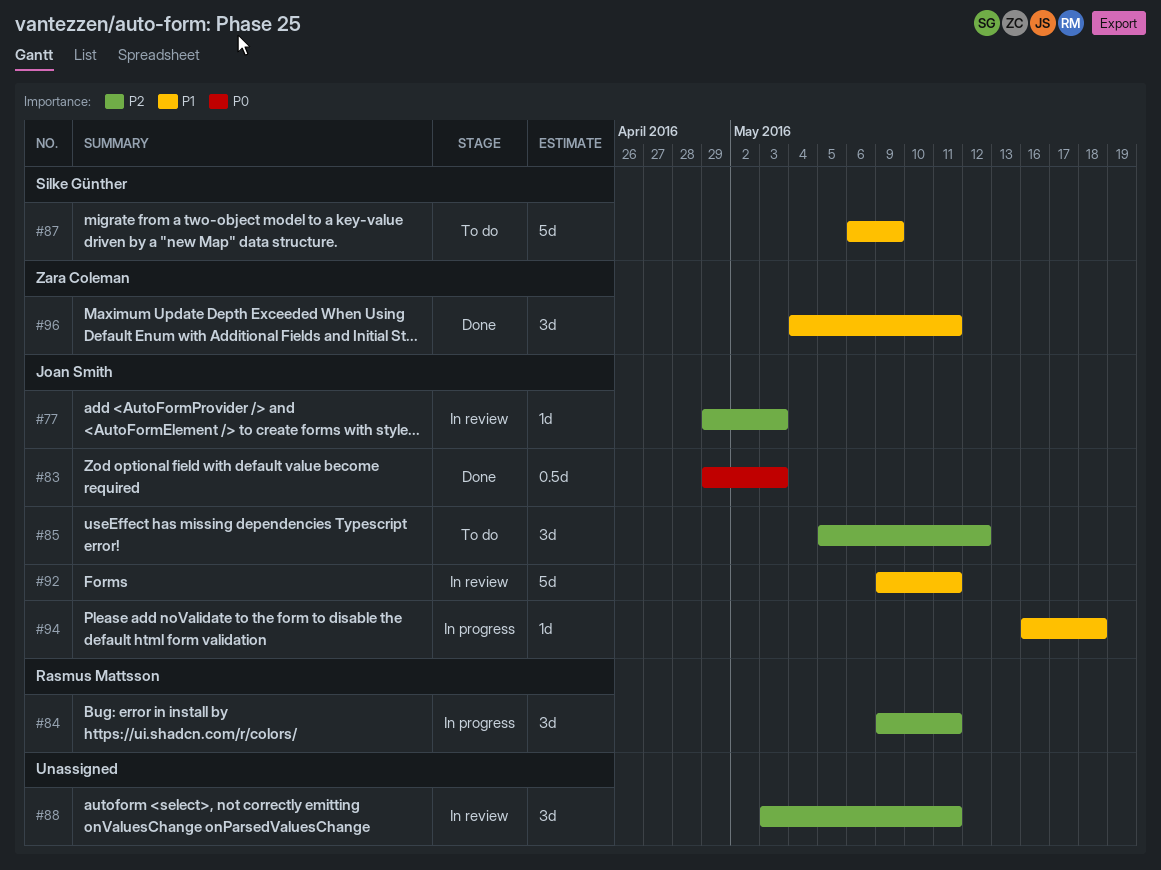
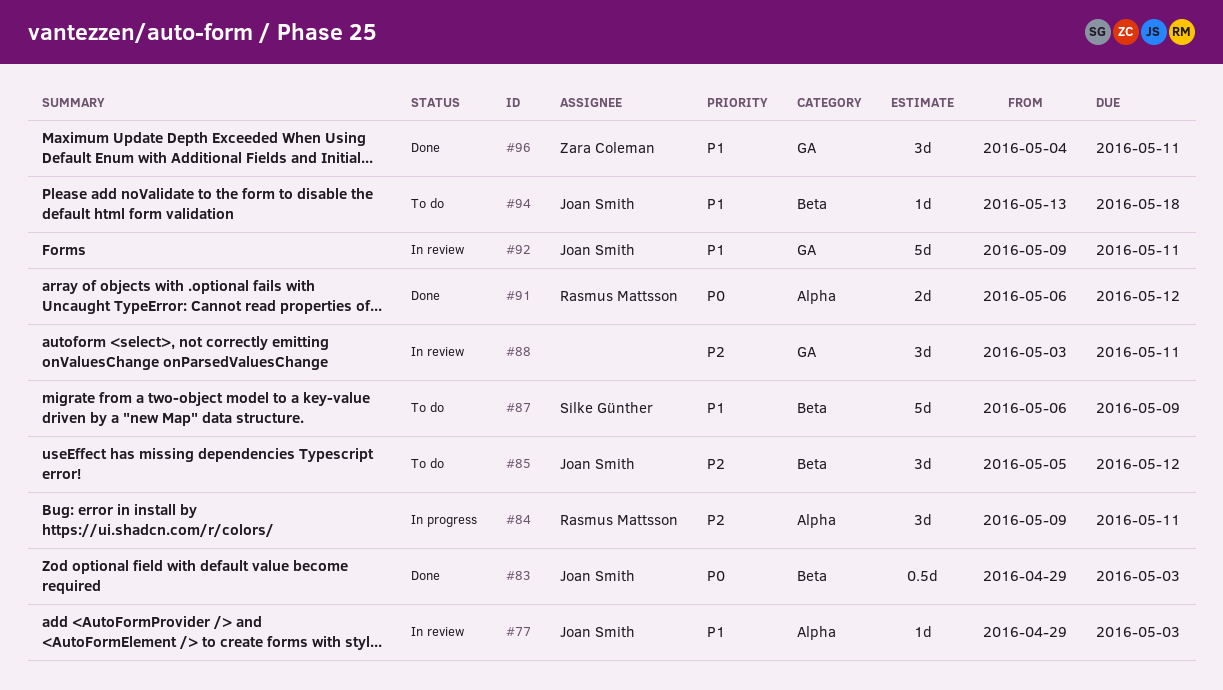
#77, priority: P2 -> P1
#91: none -> present
#94, status: In progress -> To do
#94, start: May 16 -> May 13

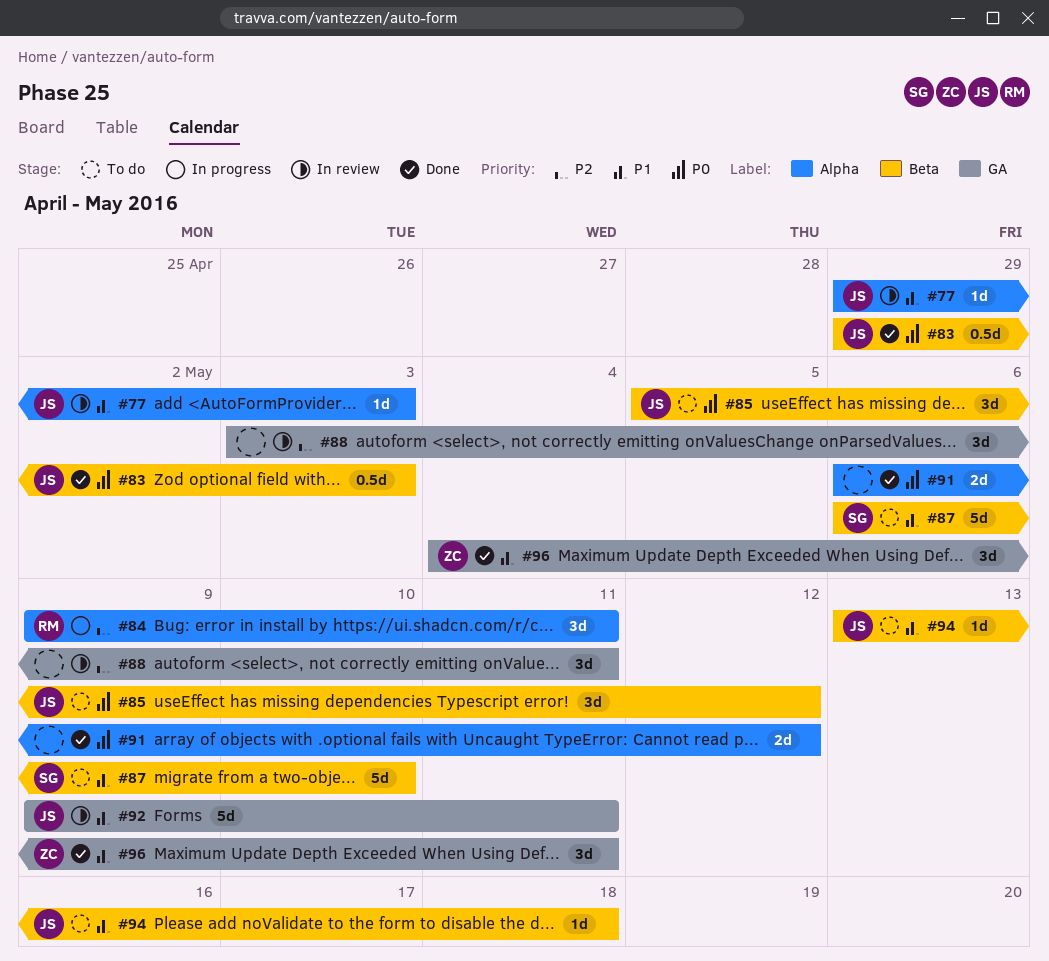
#85, priority: P2 -> P0
#87, due: May 9 -> May 10
#91, owner: Rasmus Mattsson -> none

